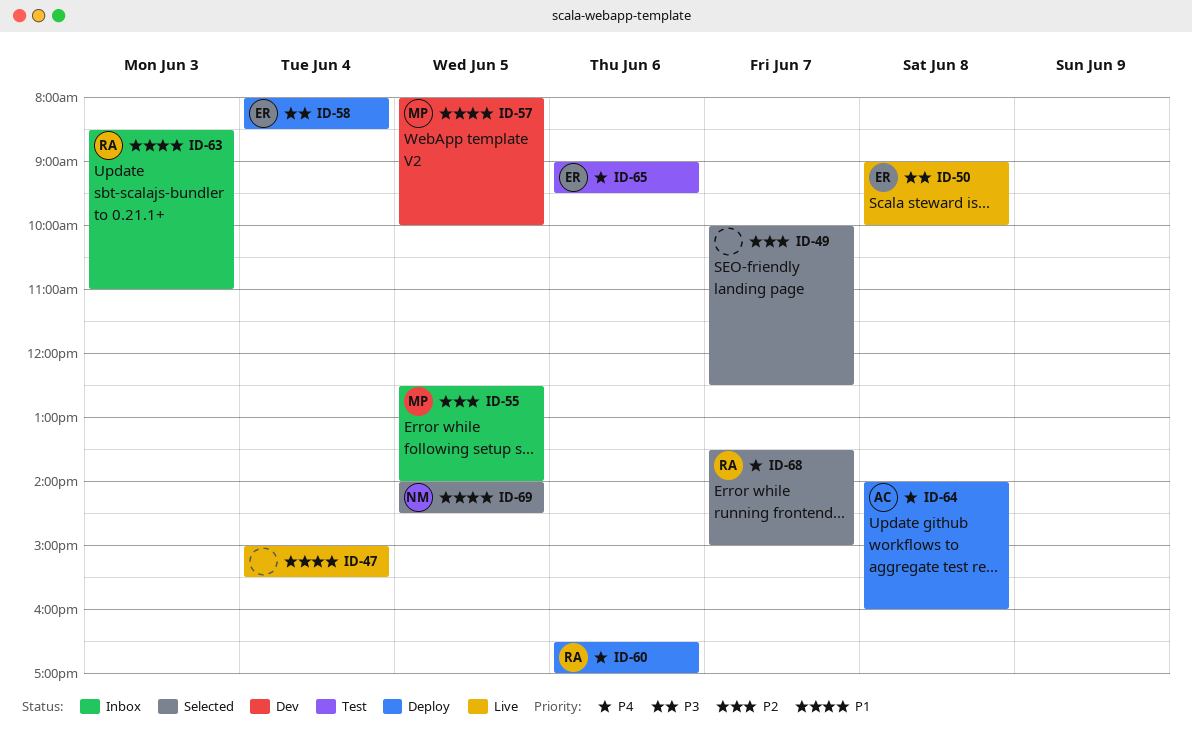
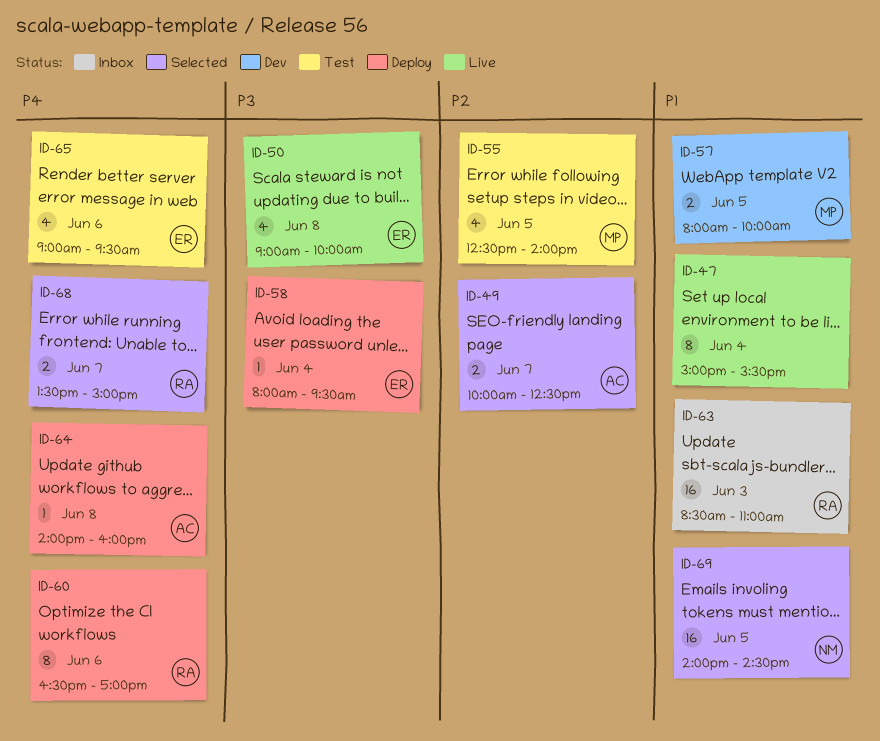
ID-49, owner: none -> AC
ID-55, status: Inbox -> Test
ID-58, ends: 08:30 -> 09:30

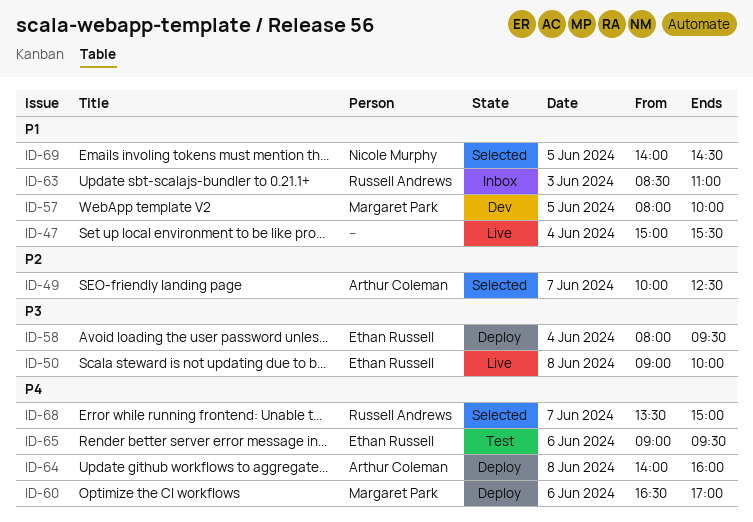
ID-55: present -> none
ID-60, owner: Russell Andrews -> Margaret Park

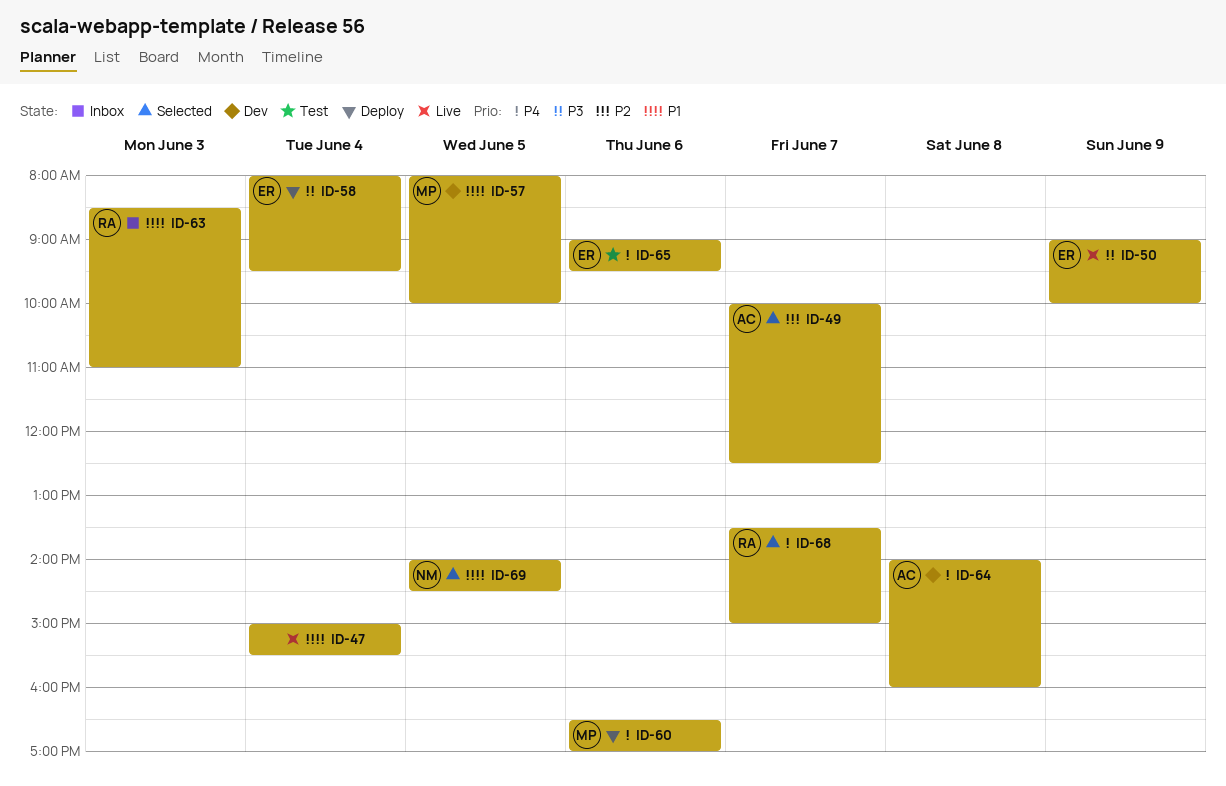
ID-50, day: Jun 8 -> Jun 9
ID-64, status: Deploy -> Dev

